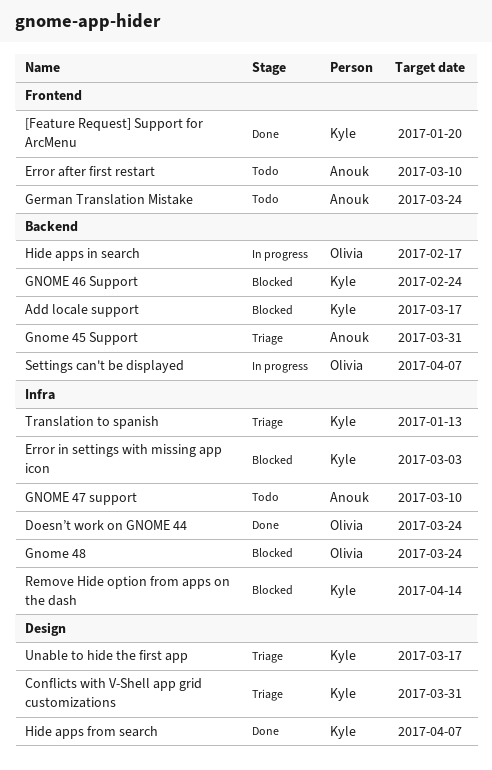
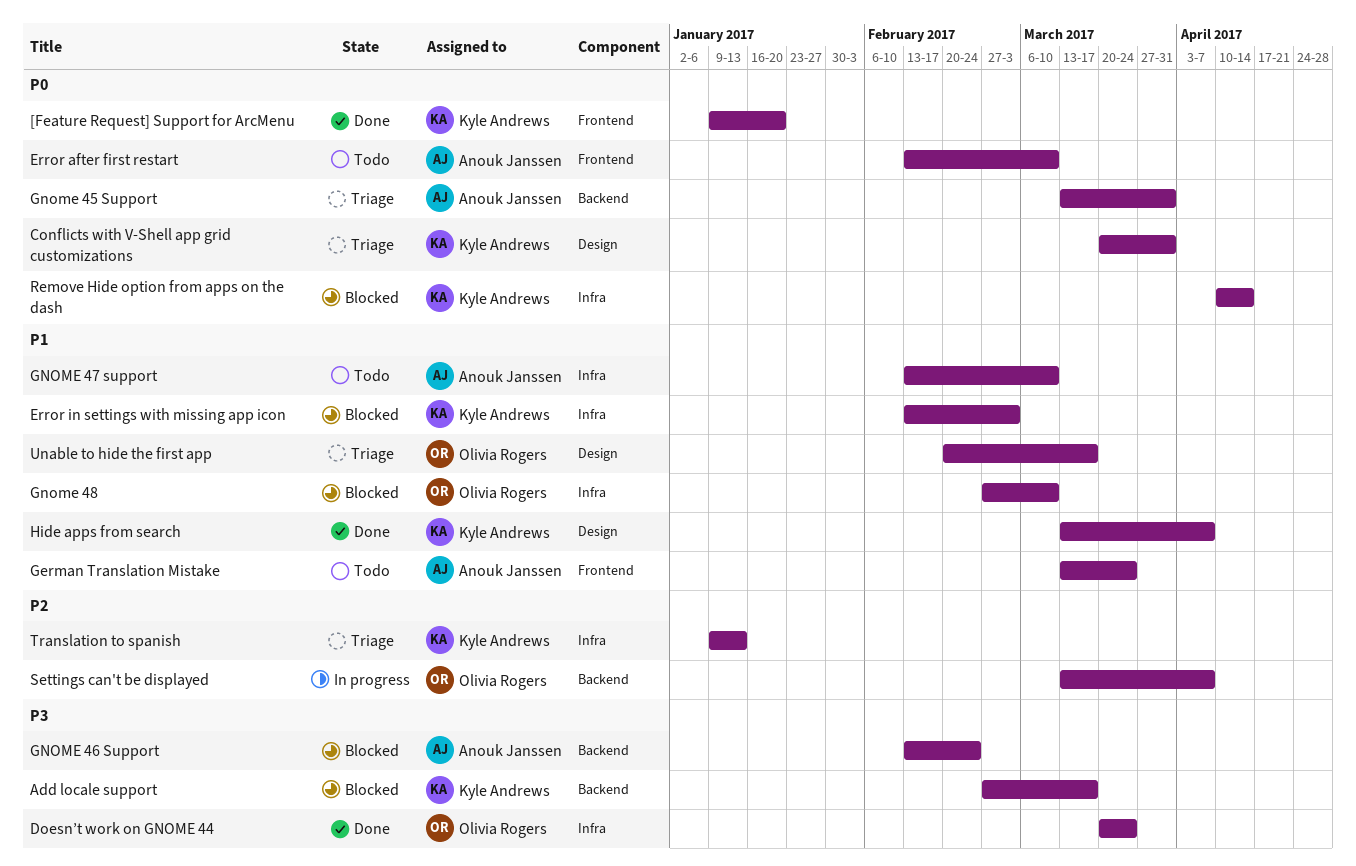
GNOME 46 Support, owner: Kyle Andrews -> Anouk Janssen
Gnome 48, due: Mar 24 -> Mar 10
Hide apps in search: present -> none
Unable to hide the first app, owner: Kyle Andrews -> Olivia Rogers

